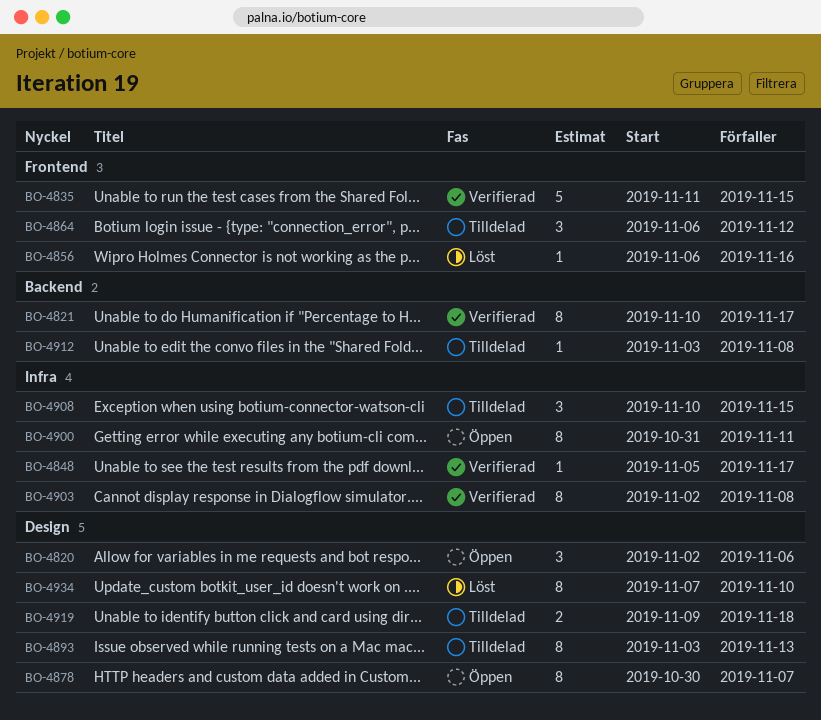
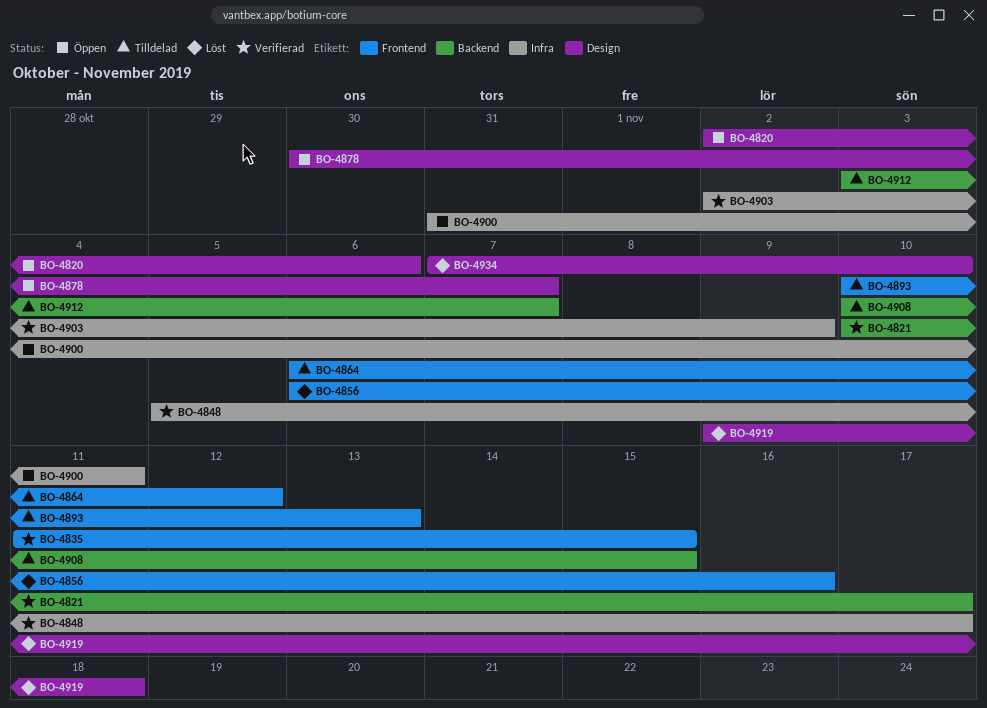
BO-4893, label: Design -> Frontend
BO-4893, start: Nov 3 -> Nov 10
BO-4903, due: Nov 8 -> Nov 9
BO-4908, label: Infra -> Backend
BO-4912, due: Nov 8 -> Nov 7
BO-4919, status: Tilldelad -> Löst

